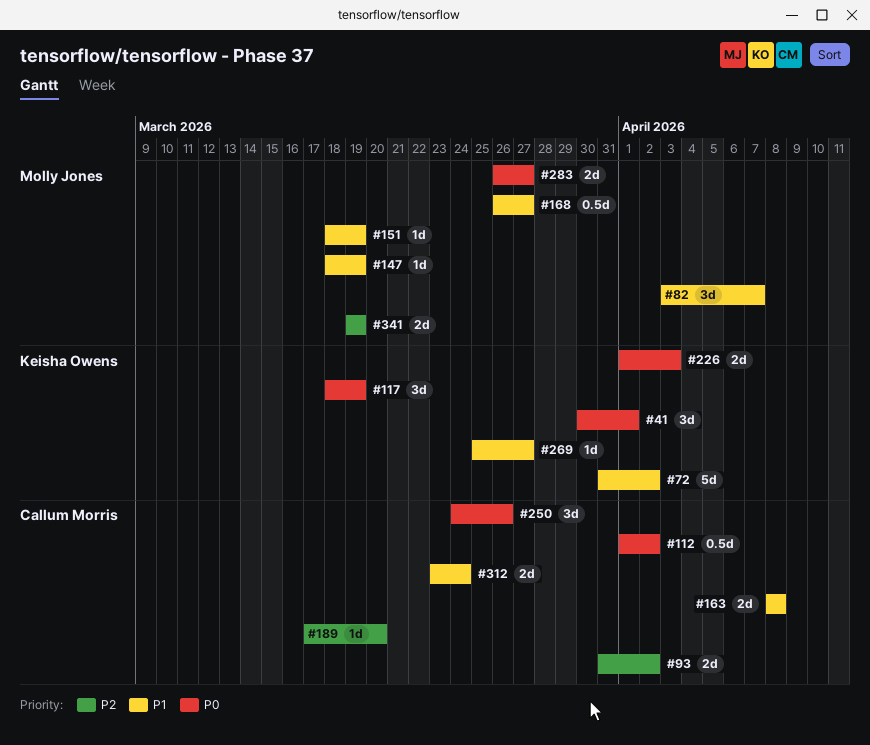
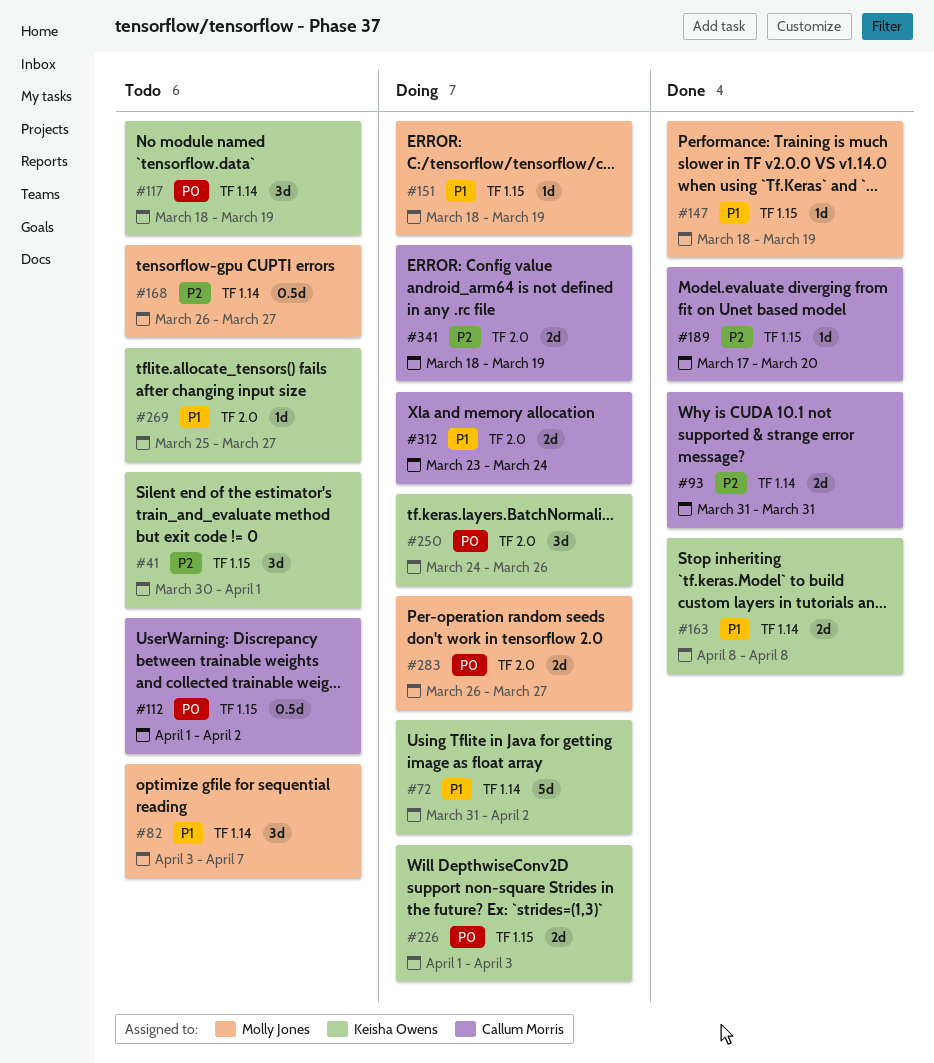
#41, priority: P0 -> P2
#93, due: Apr 2 -> Mar 31
#163, owner: Callum Morris -> Keisha Owens
#168, priority: P1 -> P2
#250, owner: Callum Morris -> Keisha Owens
#341, owner: Molly Jones -> Callum Morris
#341, start: Mar 19 -> Mar 18

